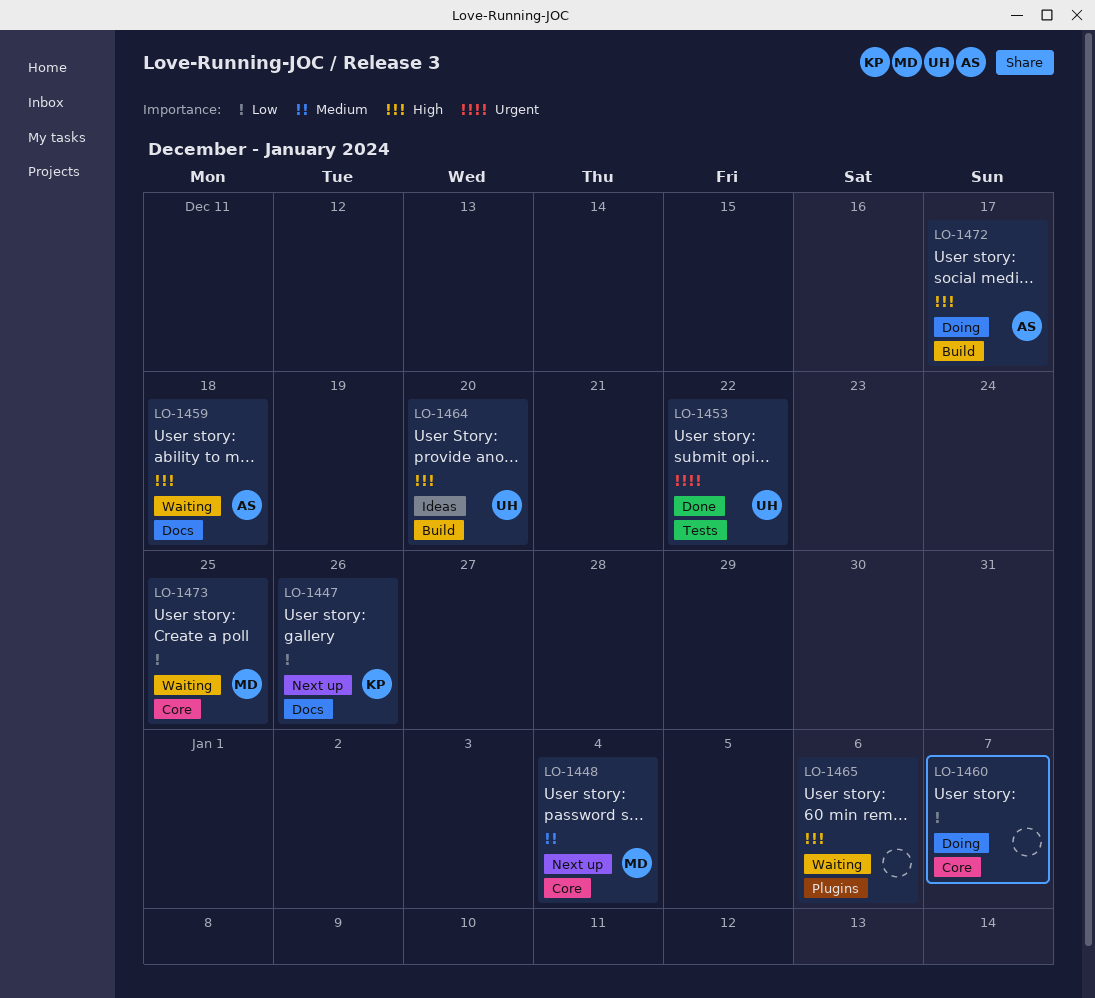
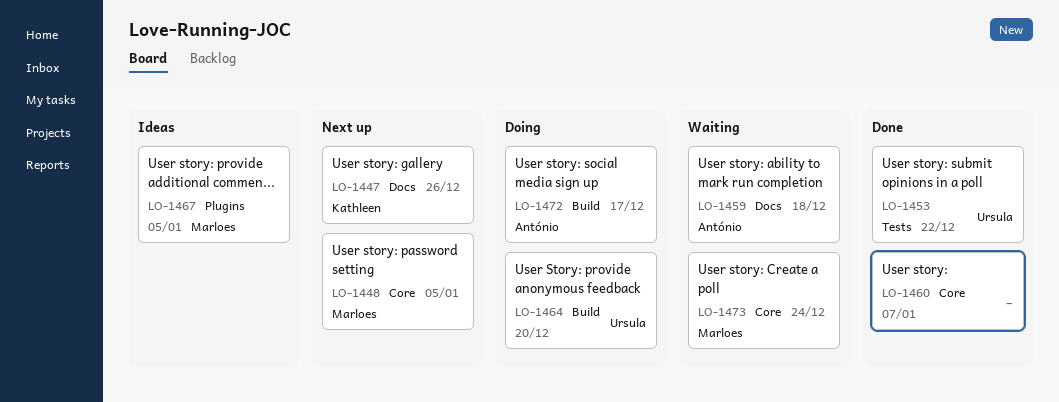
LO-1448, due: Jan 4 -> Jan 5
LO-1460, status: Doing -> Done
LO-1464, status: Ideas -> Doing
LO-1465: present -> none
LO-1467: none -> present
LO-1473, due: Dec 25 -> Dec 24

